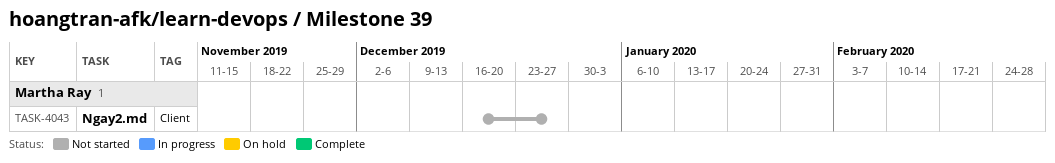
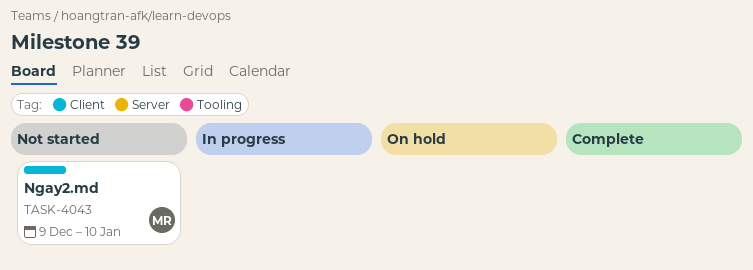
TASK-4043, start: Dec 16 -> Dec 9
TASK-4043, due: Dec 27 -> Jan 10

